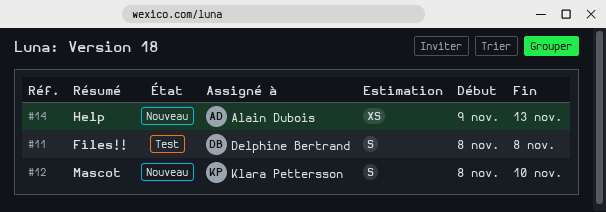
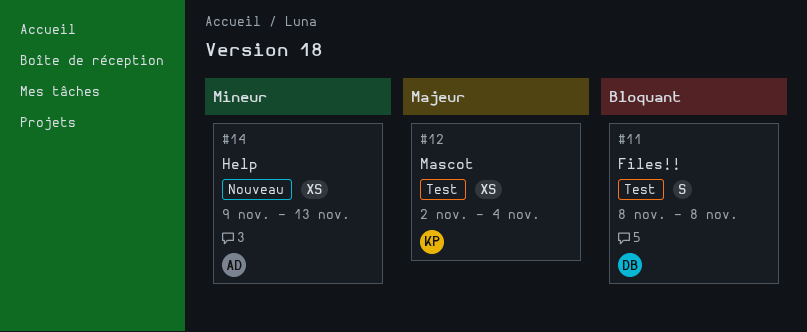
#12, status: Nouveau -> Test
#12, estimate: S -> XS
#12, start: Nov 8 -> Nov 2
#12, due: Nov 10 -> Nov 4

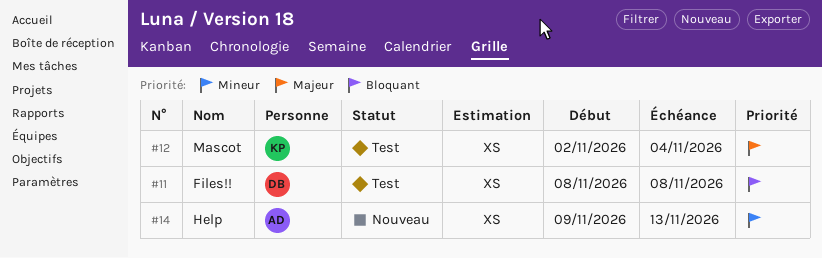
#11, estimate: S -> XS

